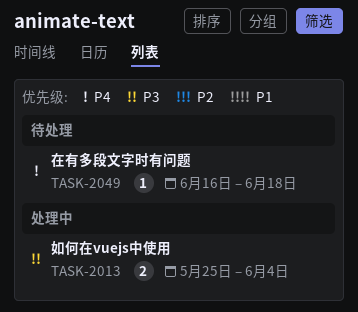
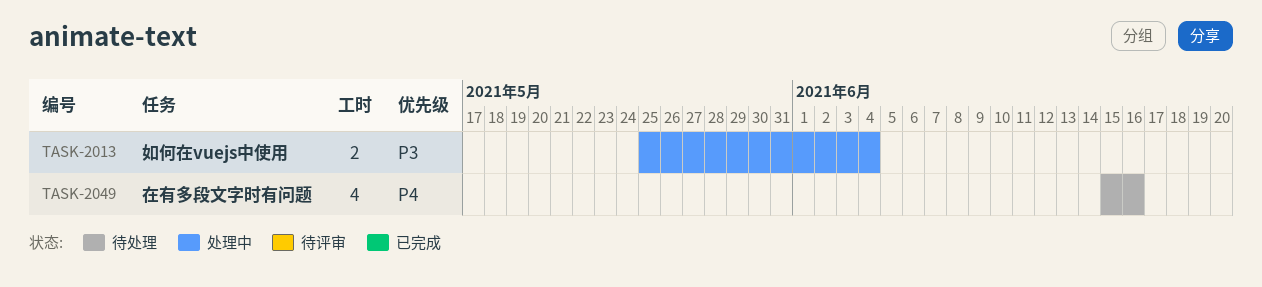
TASK-2049, estimate: 1 -> 4
TASK-2049, start: Jun 16 -> Jun 15
TASK-2049, due: Jun 18 -> Jun 16

